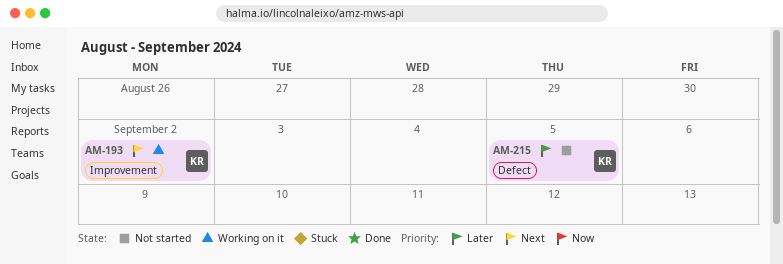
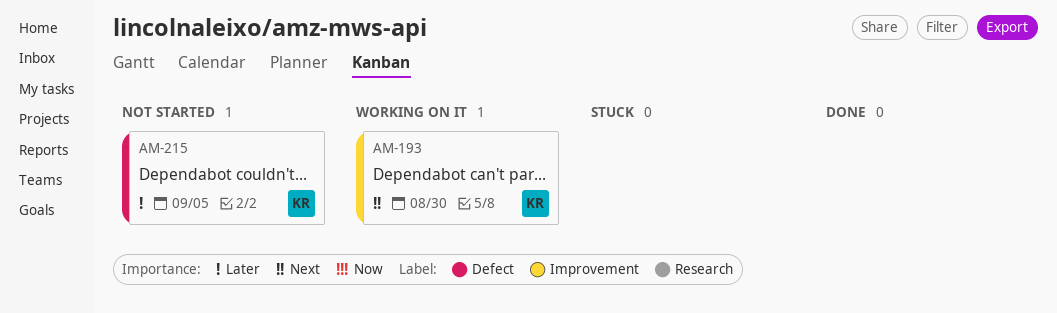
AM-193, due: Sep 2 -> Aug 30

